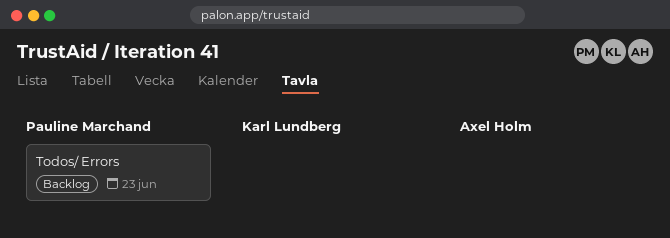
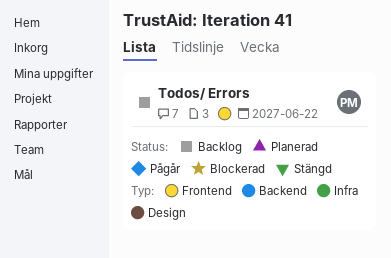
Todos/ Errors, due: Jun 23 -> Jun 22

